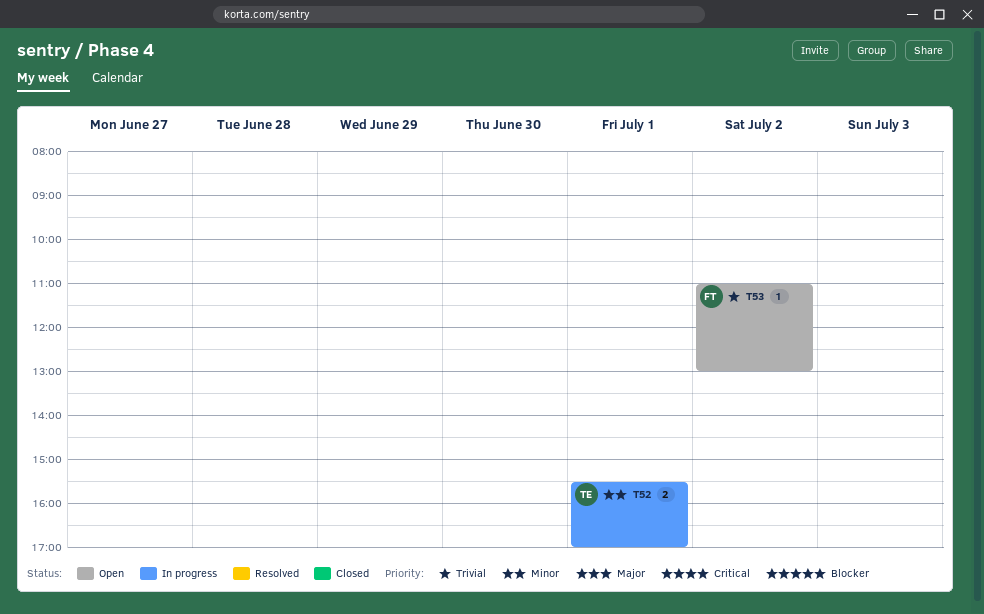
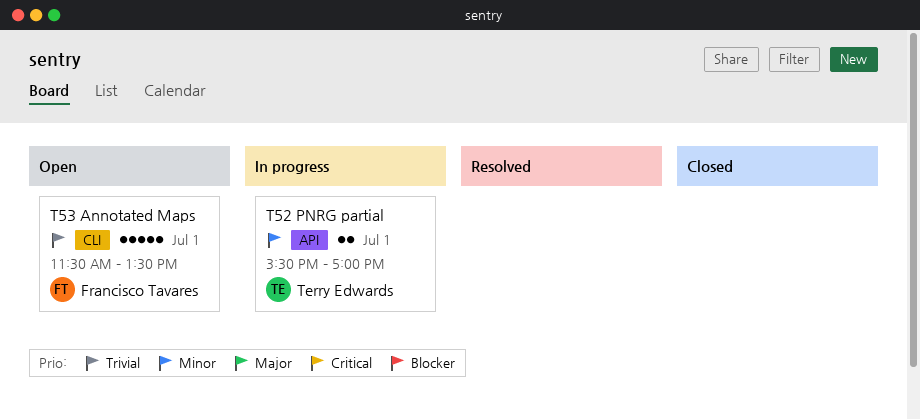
T53, estimate: 1 -> 5
T53, day: Jul 2 -> Jul 1
T53, begins: 11:00 -> 11:30
T53, ends: 13:00 -> 13:30

